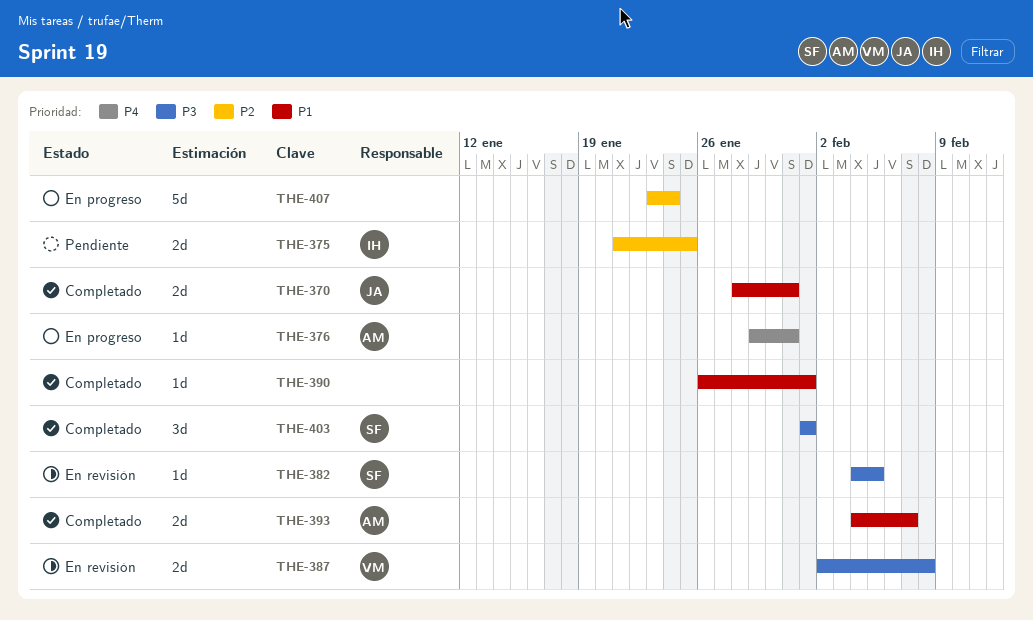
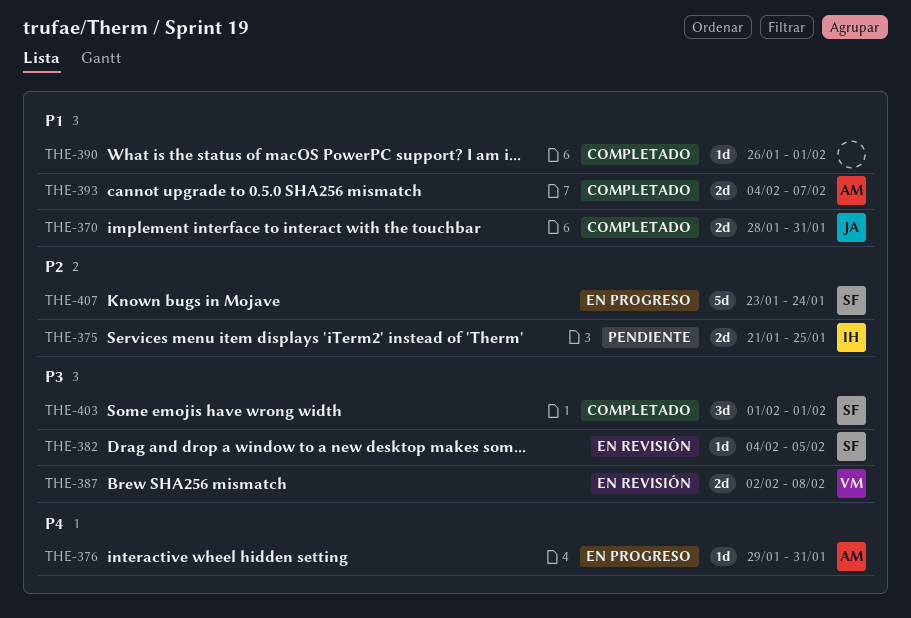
THE-407, owner: none -> SF

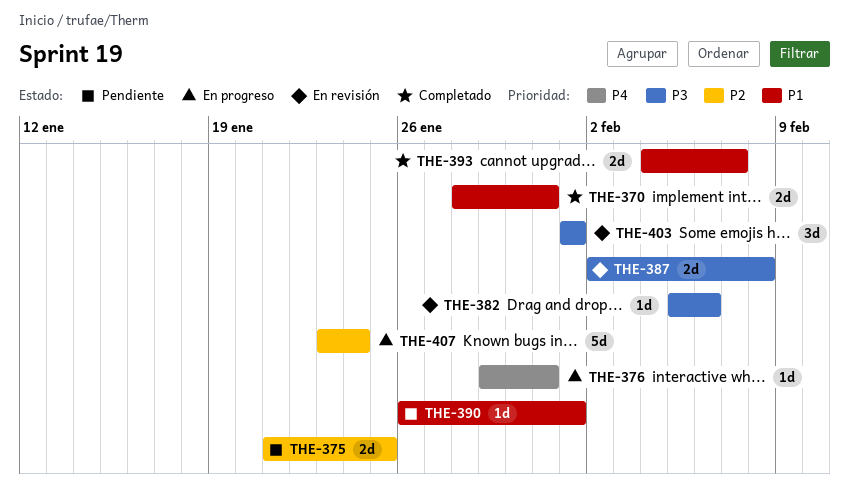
THE-382, start: Feb 4 -> Feb 5
THE-382, due: Feb 5 -> Feb 6
THE-390, status: Completado -> Pendiente
THE-403, status: Completado -> En revisión

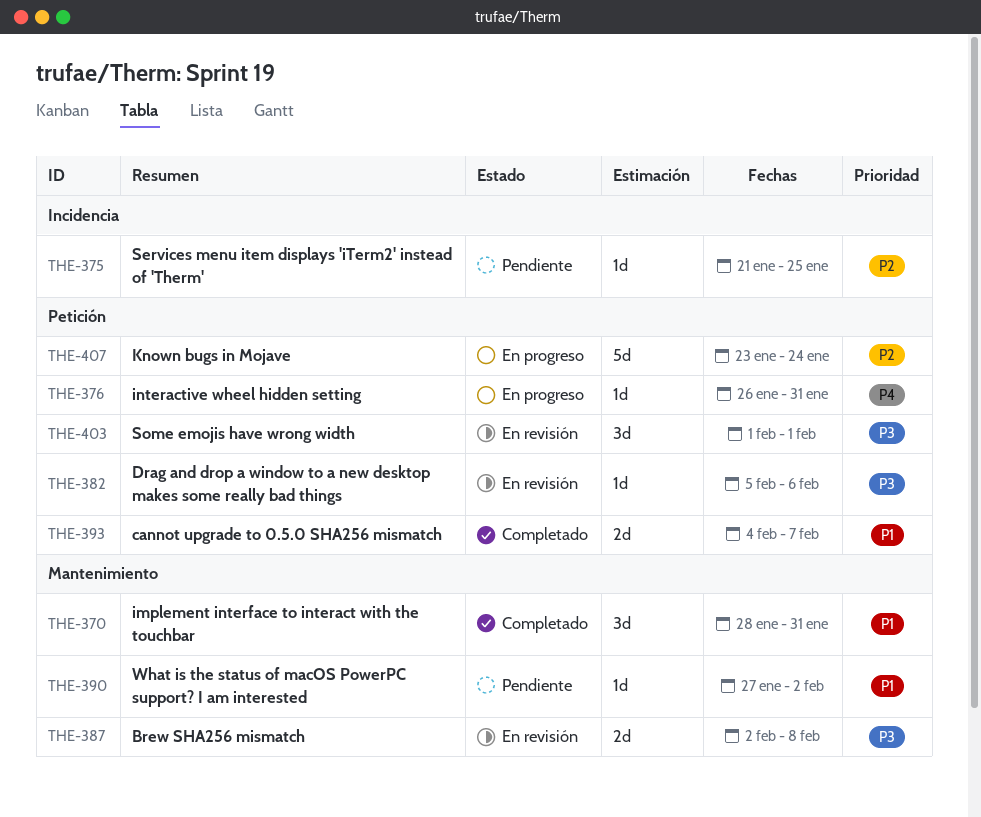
THE-370, estimate: 2d -> 3d
THE-375, estimate: 2d -> 1d
THE-376, start: Jan 29 -> Jan 26
THE-390, start: Jan 26 -> Jan 27
THE-390, due: Feb 1 -> Feb 2

